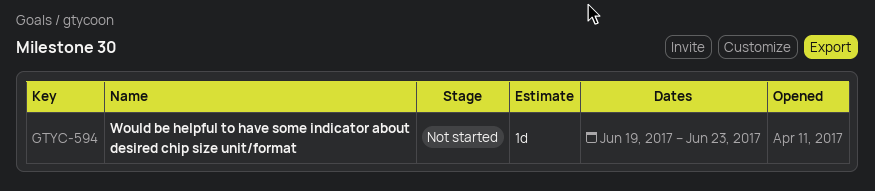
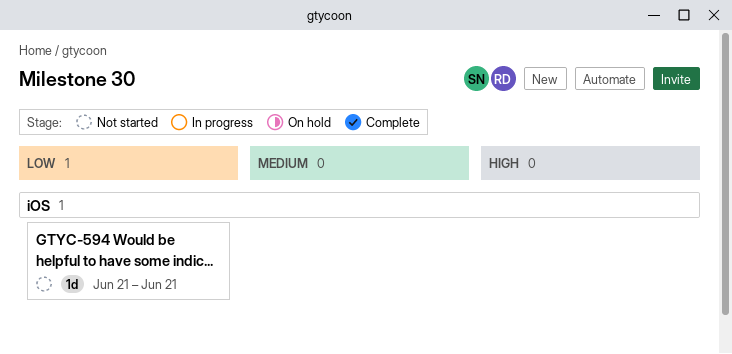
GTYC-594, start: Jun 19 -> Jun 21
GTYC-594, due: Jun 23 -> Jun 21

